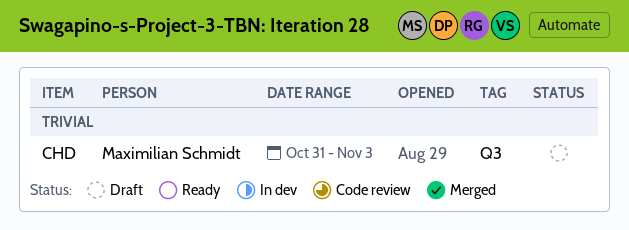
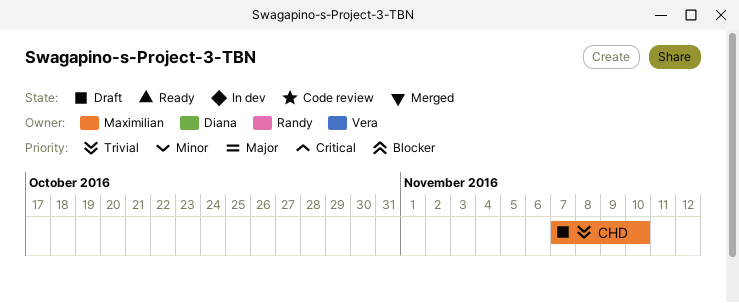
CHD, start: Oct 31 -> Nov 7
CHD, due: Nov 3 -> Nov 10

